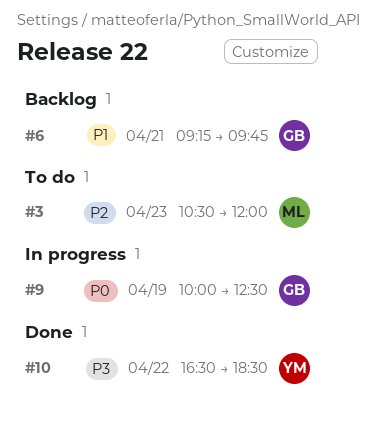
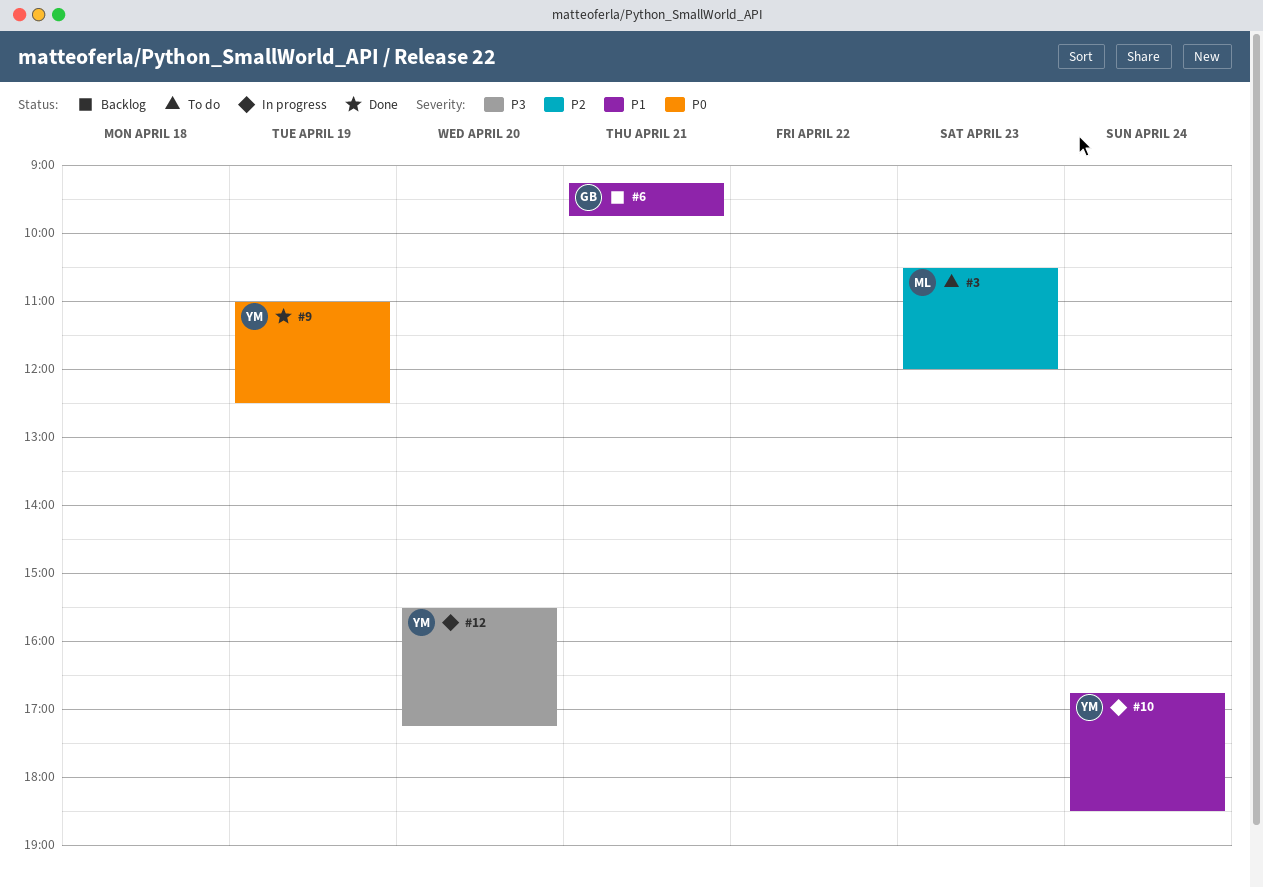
#9, status: In progress -> Done
#9, owner: GB -> YM
#9, begins: 10:00 -> 11:00
#10, status: Done -> In progress
#10, priority: P3 -> P1
#10, day: Apr 22 -> Apr 24
#10, begins: 16:30 -> 16:45
#12: none -> present

